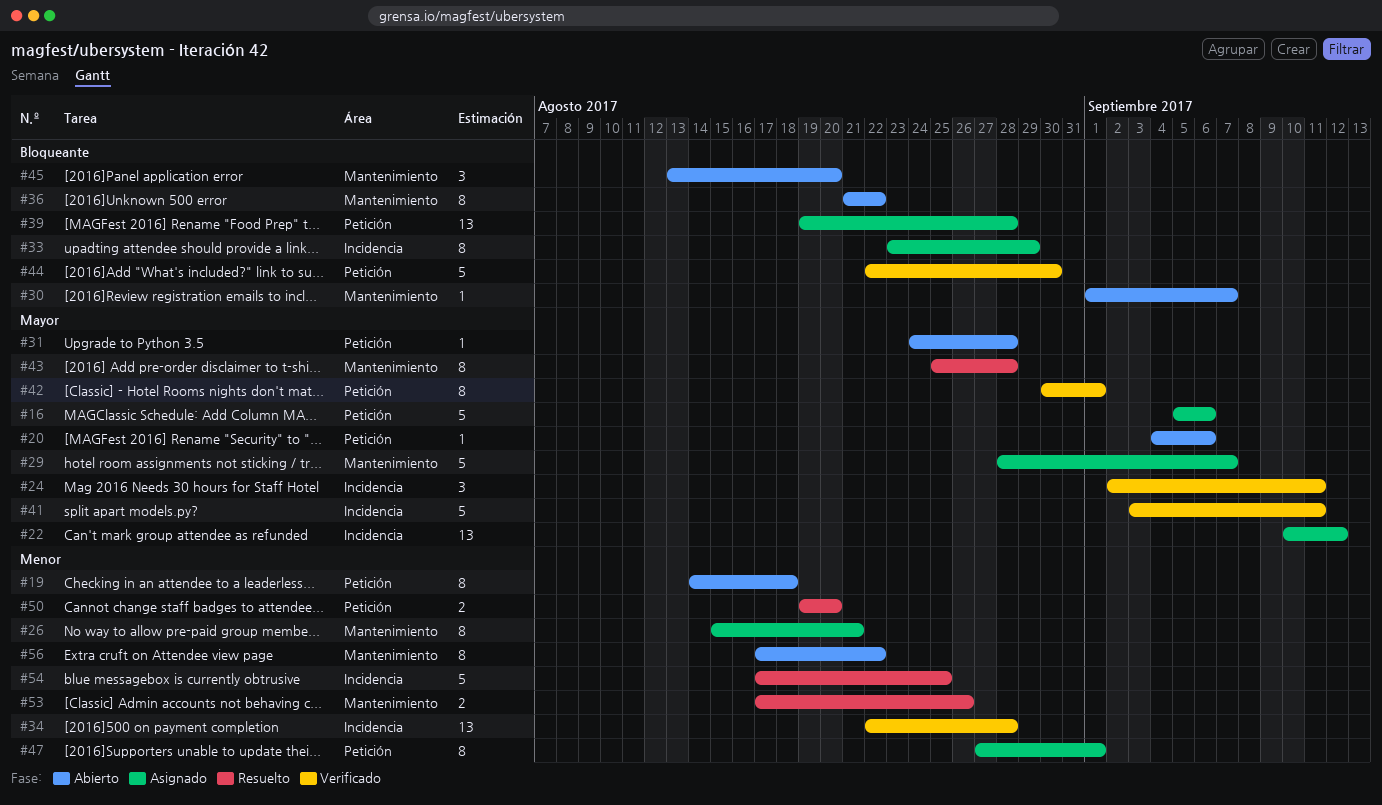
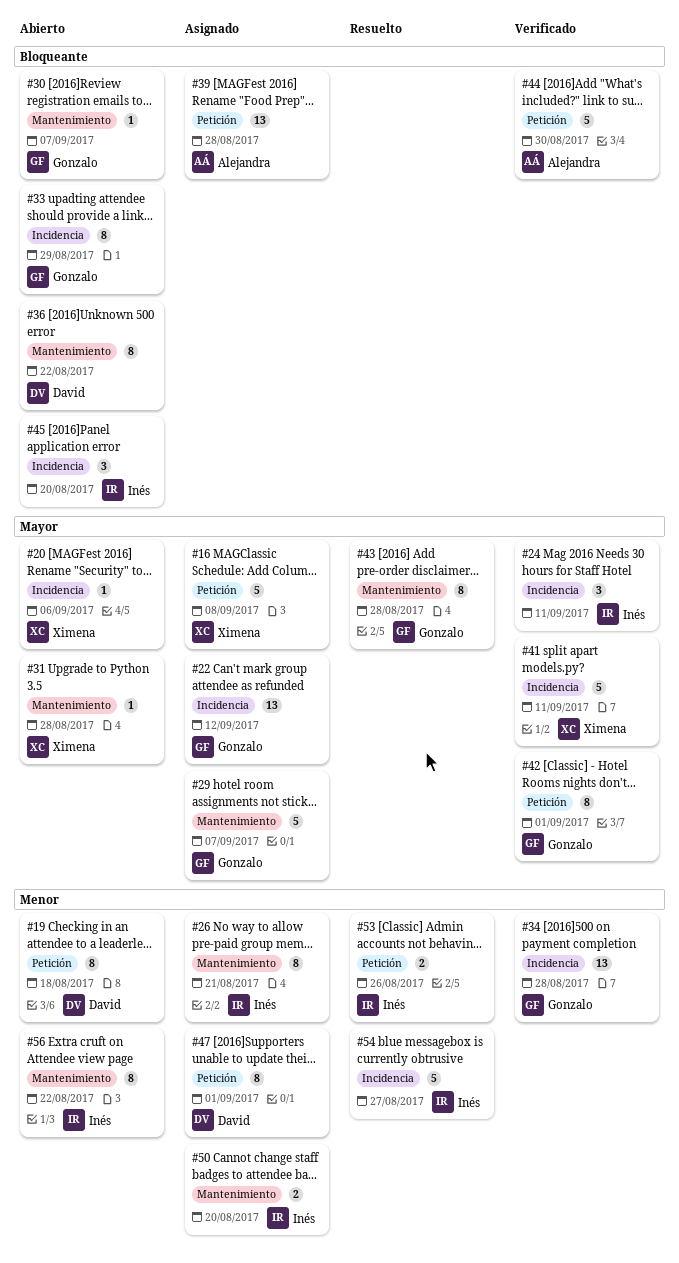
#16, due: Sep 6 -> Sep 8
#20, label: Petición -> Incidencia
#31, label: Petición -> Mantenimiento
#33, status: Asignado -> Abierto
#45, label: Mantenimiento -> Incidencia
#50, status: Resuelto -> Asignado
#50, label: Petición -> Mantenimiento
#53, label: Mantenimiento -> Petición
#54, due: Aug 25 -> Aug 27

